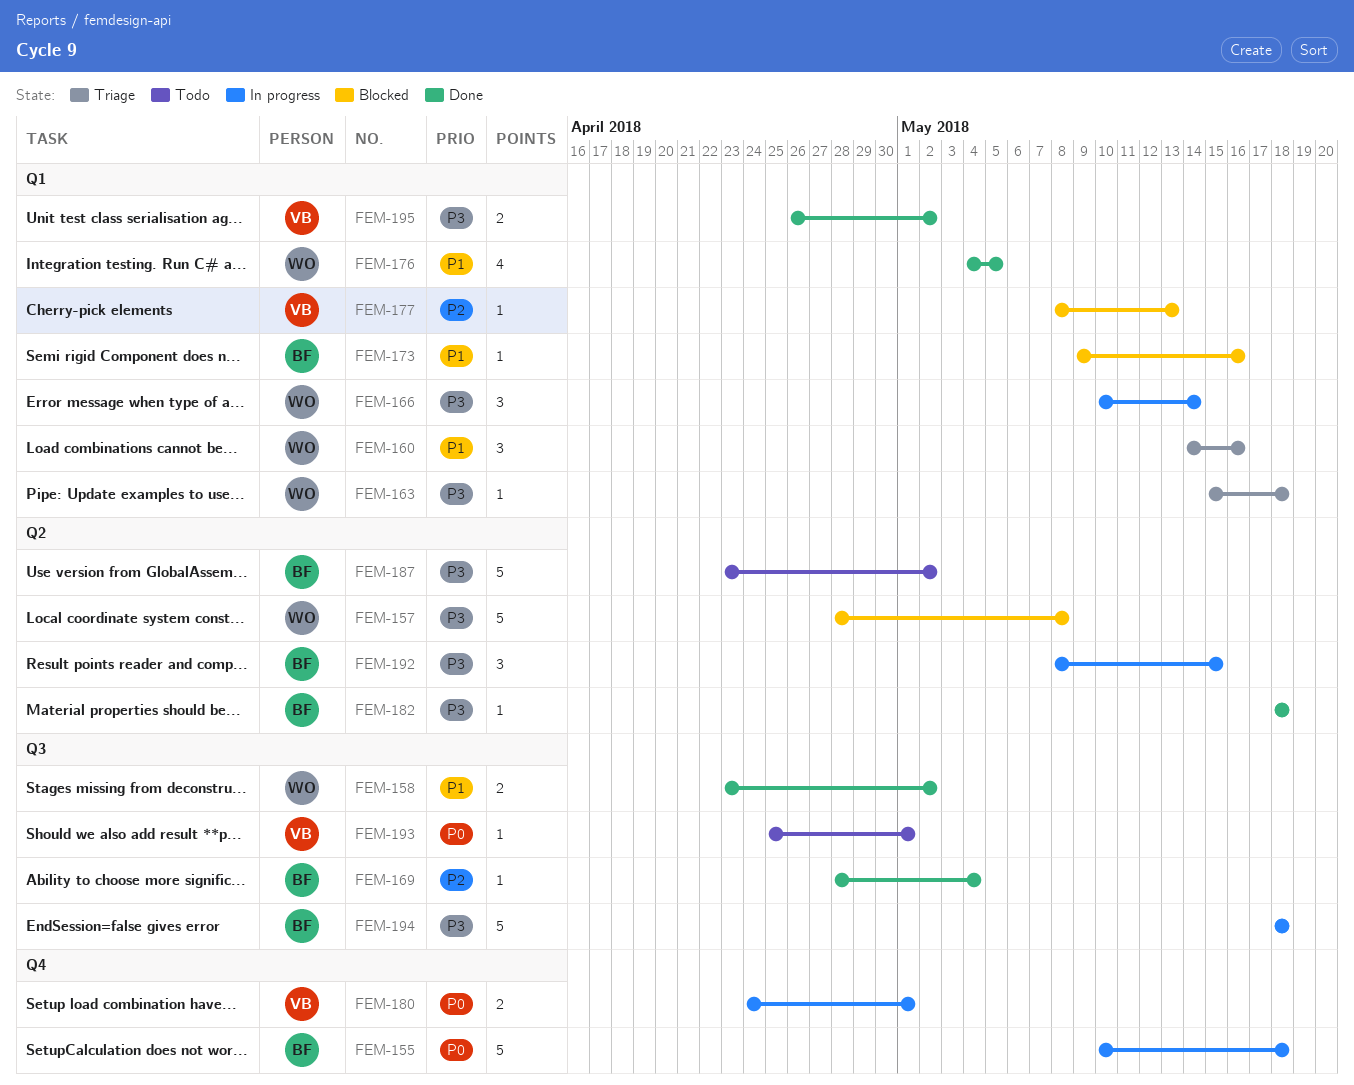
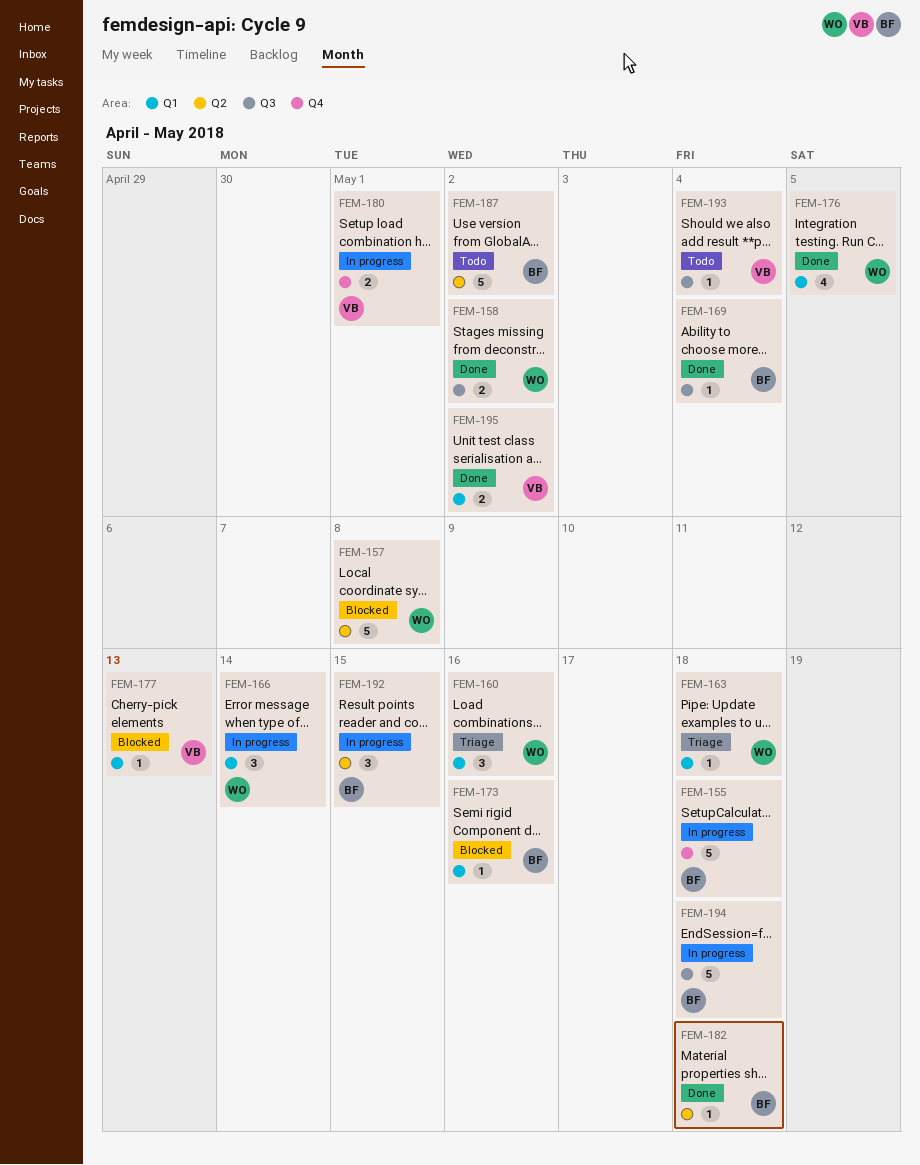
FEM-193, due: May 1 -> May 4

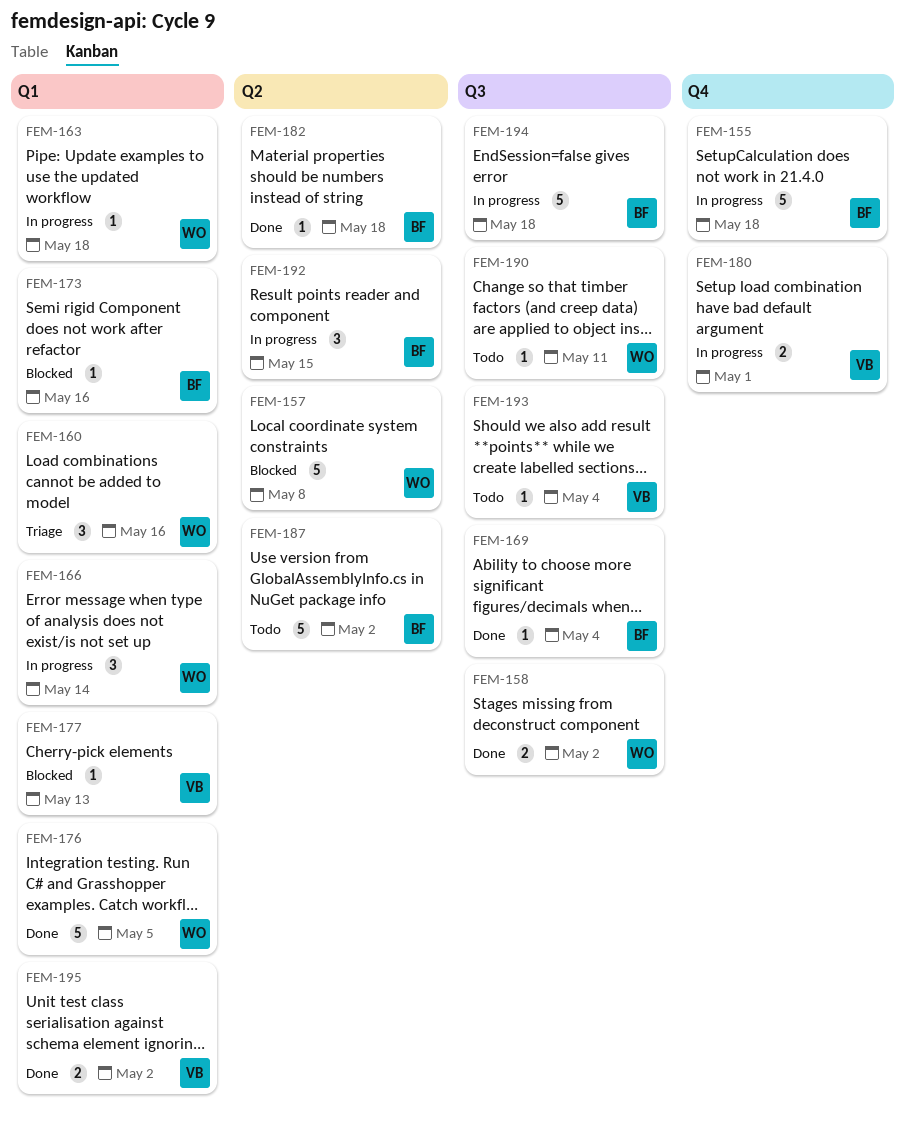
FEM-163, status: Triage -> In progress
FEM-176, estimate: 4 -> 5
FEM-190: none -> present

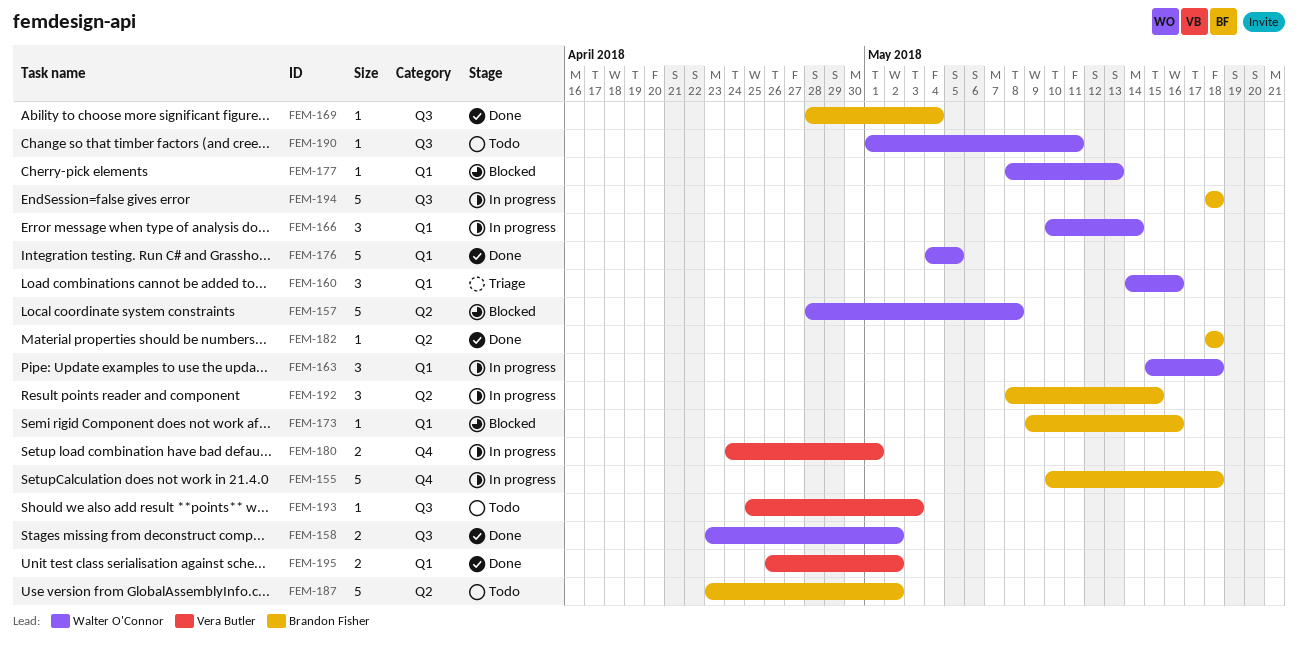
FEM-163, estimate: 1 -> 3
FEM-177, owner: Vera Butler -> Walter O'Connor
FEM-193, due: May 4 -> May 3

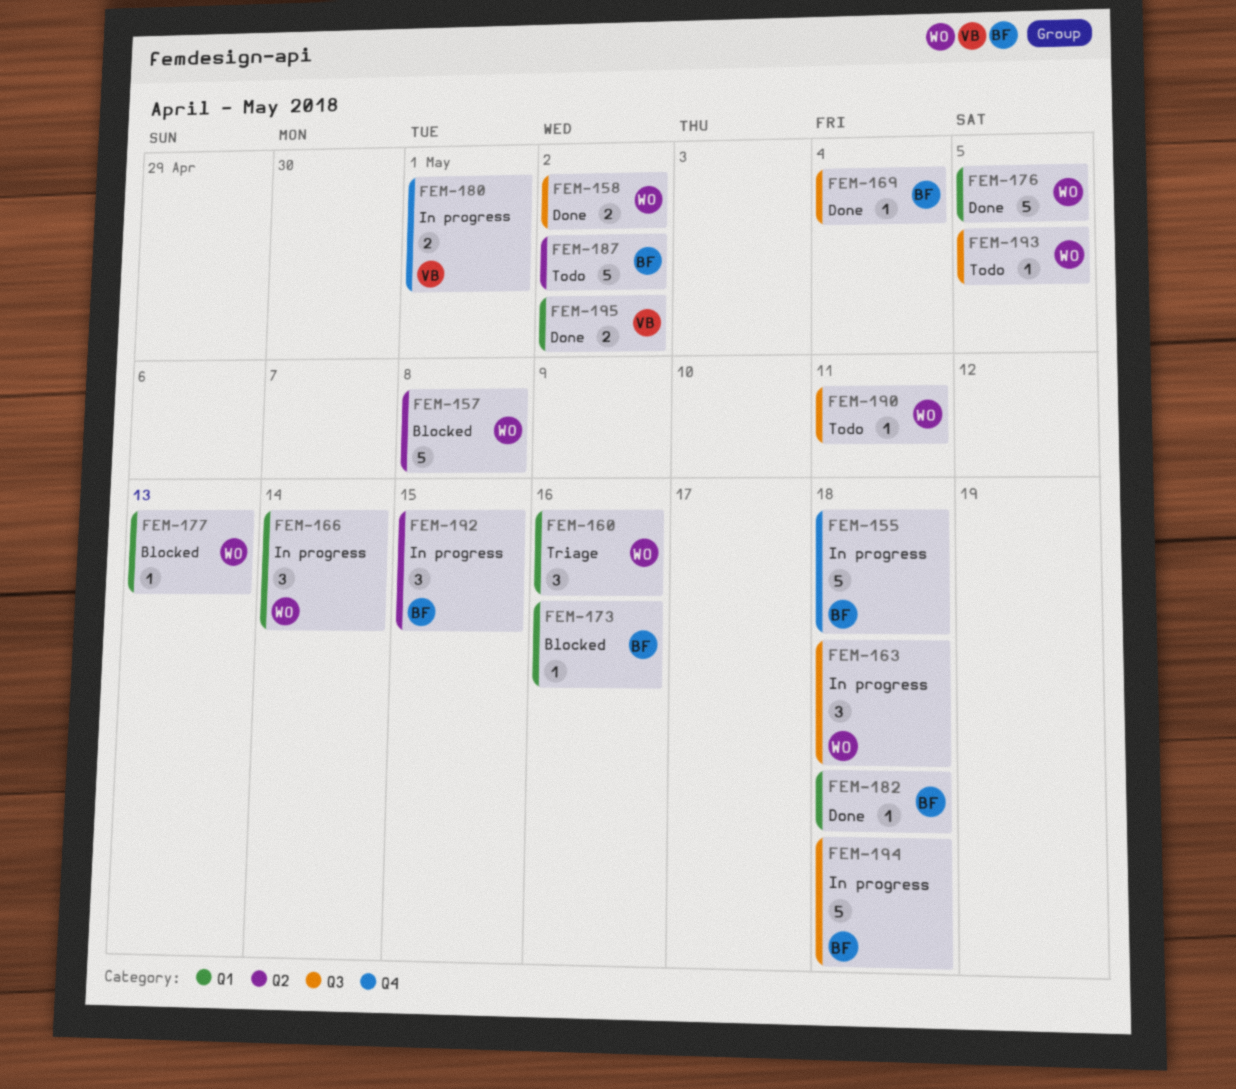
FEM-163, label: Q1 -> Q3
FEM-182, label: Q2 -> Q1
FEM-193, owner: Vera Butler -> Walter O'Connor
FEM-193, due: May 3 -> May 5

